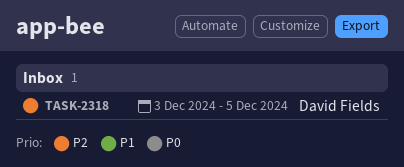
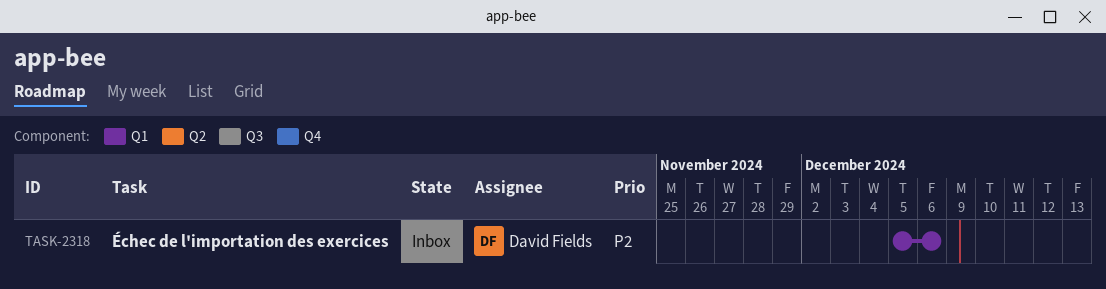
TASK-2318, start: Dec 3 -> Dec 5
TASK-2318, due: Dec 5 -> Dec 6

